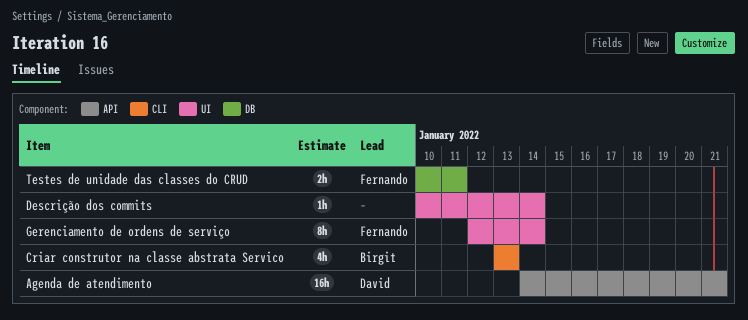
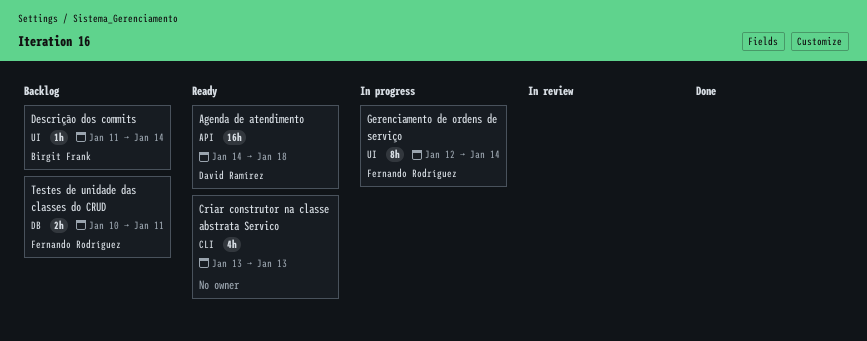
Agenda de atendimento, due: Jan 21 -> Jan 18
Criar construtor na classe abstrata Servico, owner: Birgit Frank -> none
Descrição dos commits, owner: none -> Birgit Frank
Descrição dos commits, start: Jan 10 -> Jan 11

